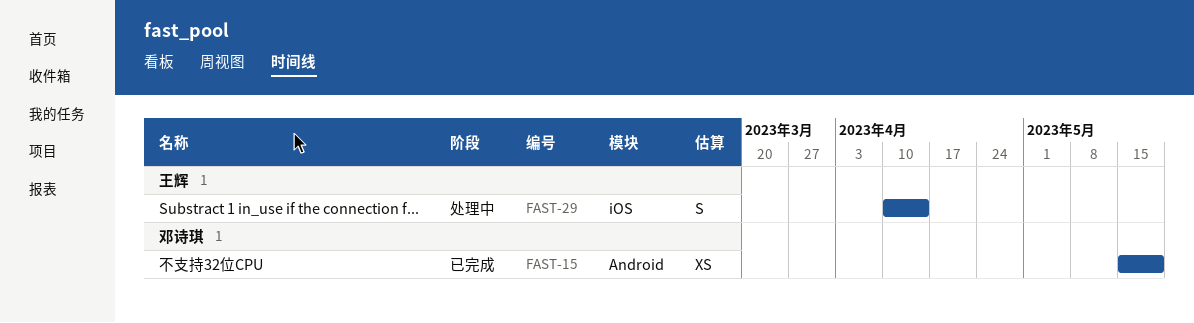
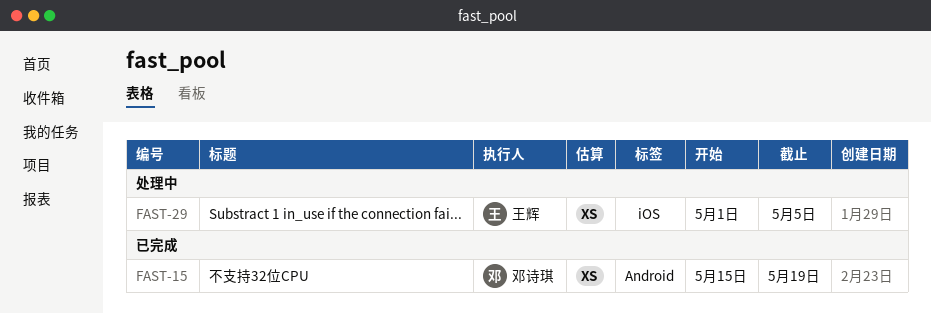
FAST-29, estimate: S -> XS
FAST-29, start: Apr 10 -> May 1
FAST-29, due: Apr 14 -> May 5

